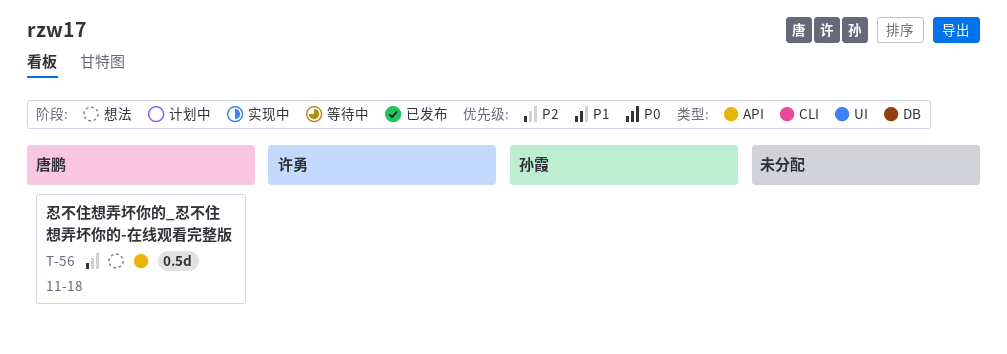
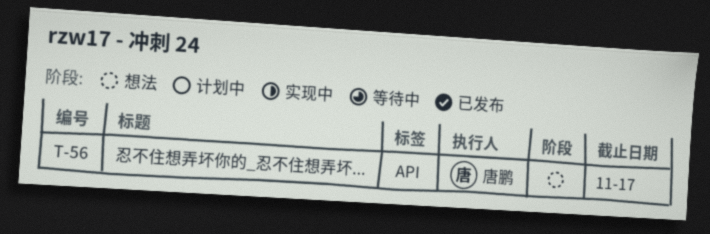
T-56, due: Nov 18 -> Nov 17

